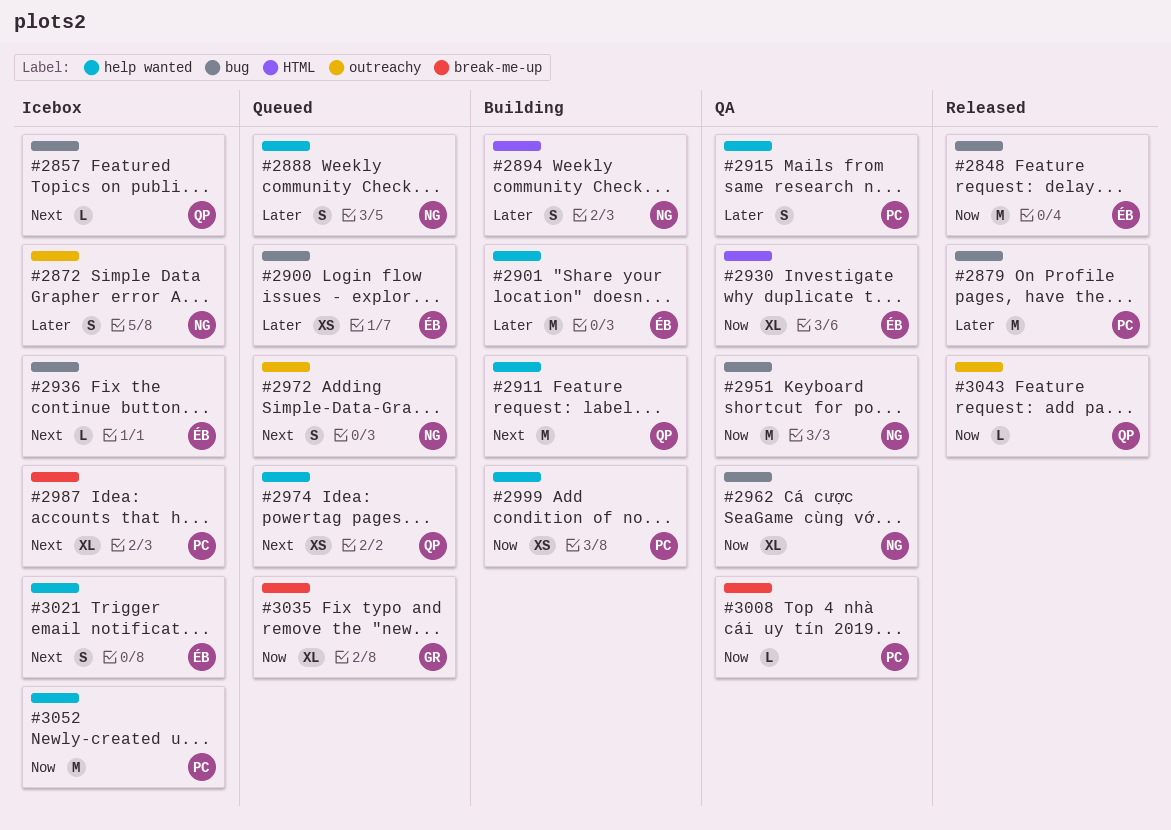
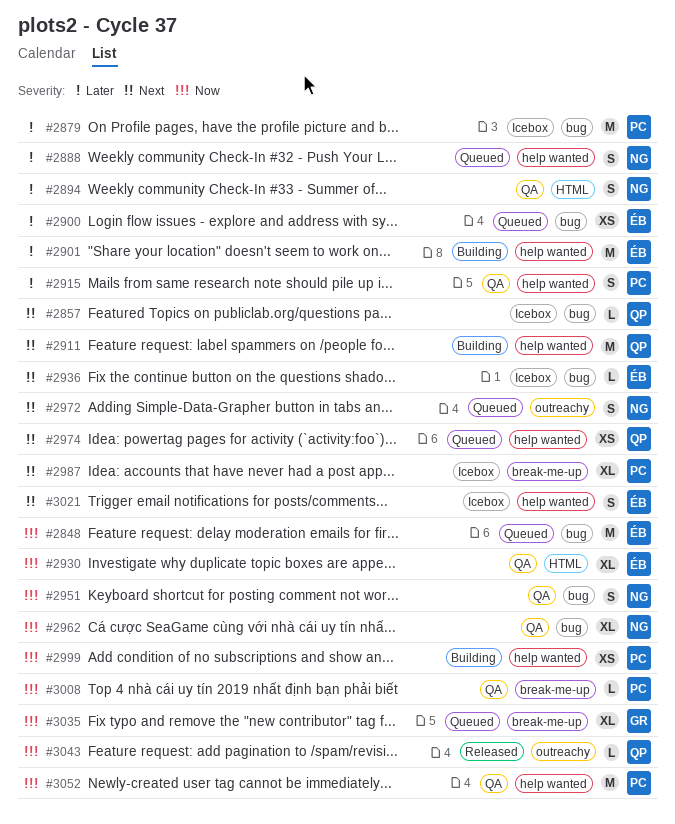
#2848, status: Released -> Queued
#2872: present -> none
#2879, status: Released -> Icebox
#2894, status: Building -> QA
#2951, estimate: M -> S
#3052, status: Icebox -> QA

